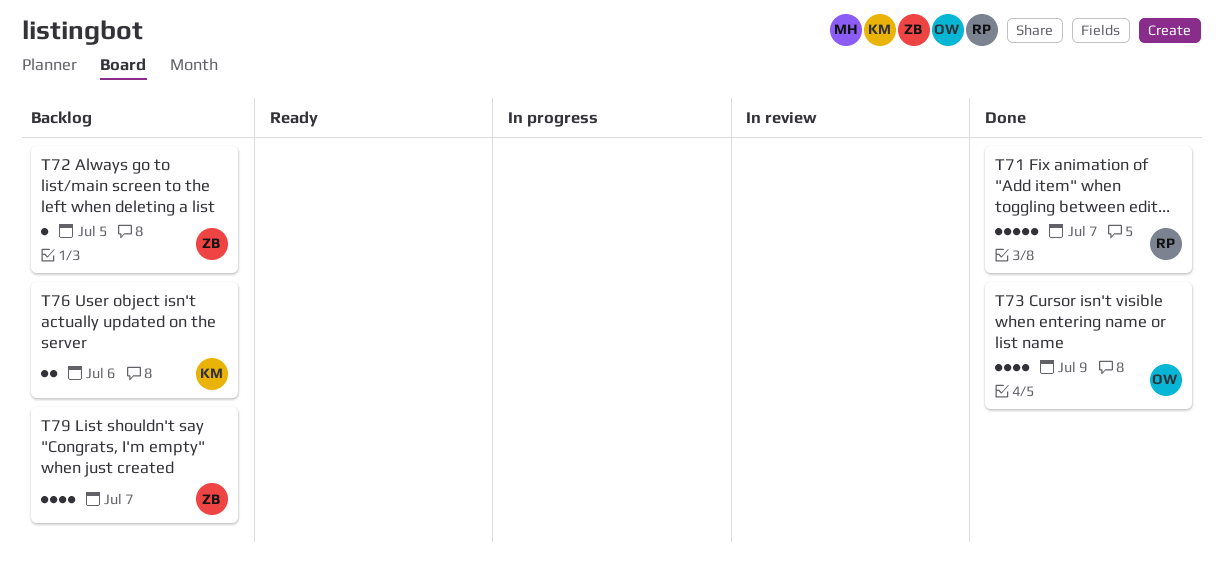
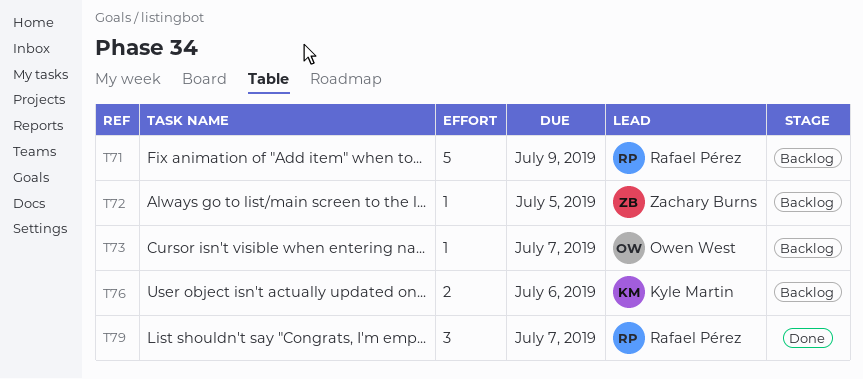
T71, status: Done -> Backlog
T71, due: Jul 7 -> Jul 9
T73, status: Done -> Backlog
T73, estimate: 4 -> 1
T73, due: Jul 9 -> Jul 7
T79, status: Backlog -> Done
T79, owner: Zachary Burns -> Rafael Pérez
T79, estimate: 4 -> 3

